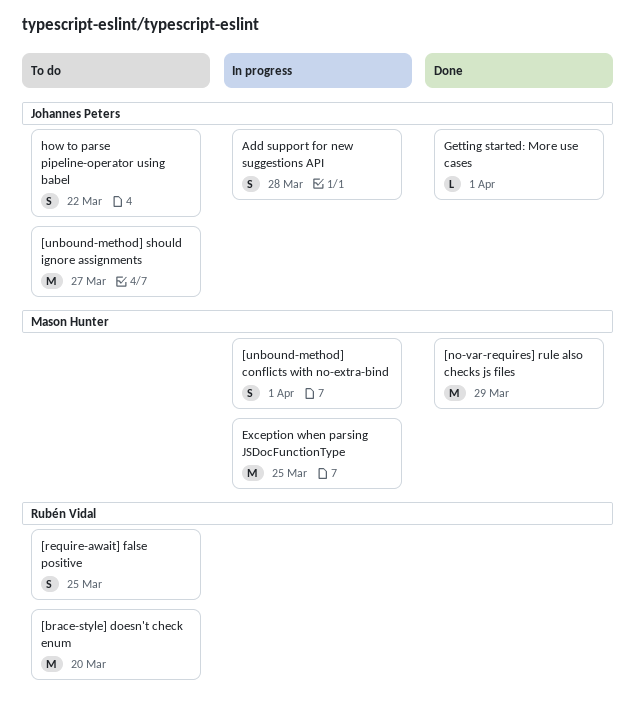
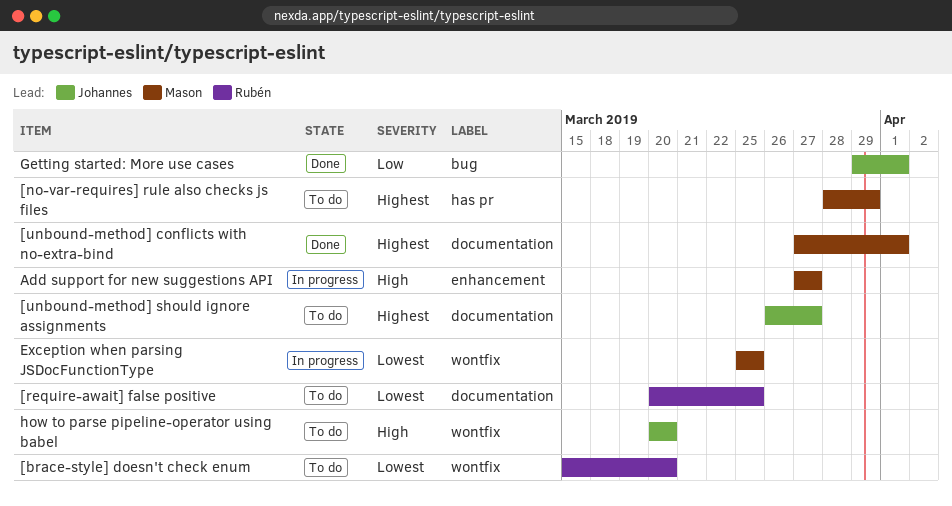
[no-var-requires] rule also checks js files, status: Done -> To do
[unbound-method] conflicts with no-extra-bind, status: In progress -> Done
Add support for new suggestions API, owner: Johannes Peters -> Mason Hunter
Add support for new suggestions API, due: Mar 28 -> Mar 27
how to parse pipeline-operator using babel, due: Mar 22 -> Mar 20

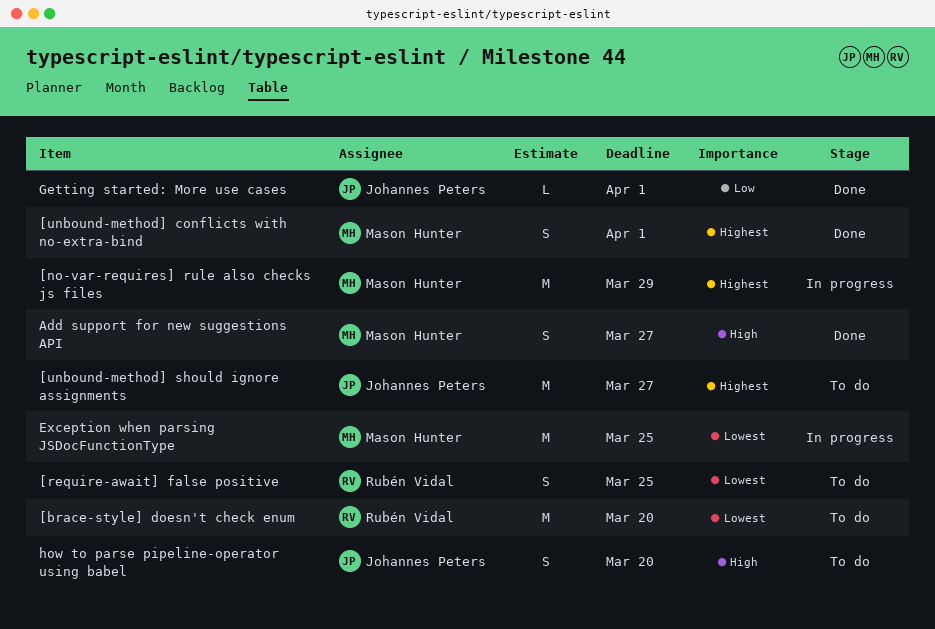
[no-var-requires] rule also checks js files, status: To do -> In progress
Add support for new suggestions API, status: In progress -> Done

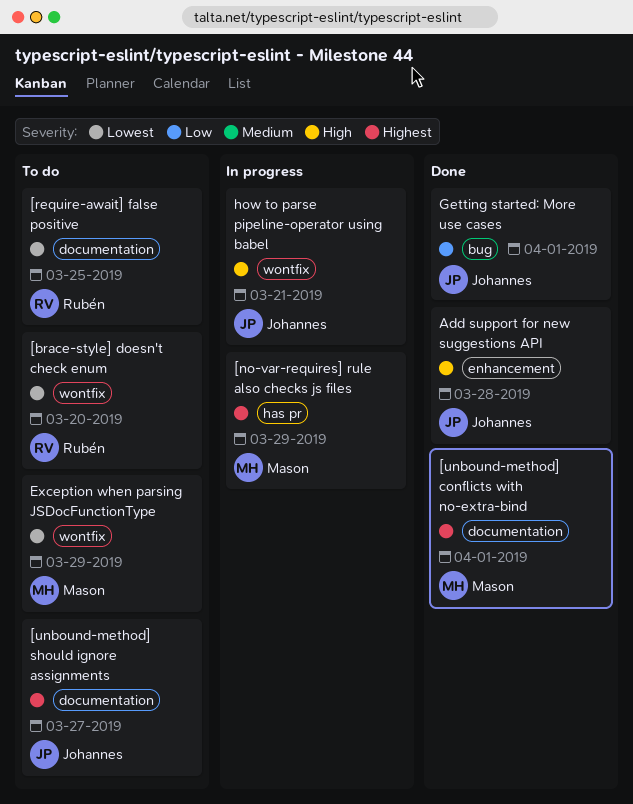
Add support for new suggestions API, owner: Mason Hunter -> Johannes Peters
Add support for new suggestions API, due: Mar 27 -> Mar 28
Exception when parsing JSDocFunctionType, status: In progress -> To do
Exception when parsing JSDocFunctionType, due: Mar 25 -> Mar 29
how to parse pipeline-operator using babel, status: To do -> In progress
how to parse pipeline-operator using babel, due: Mar 20 -> Mar 21

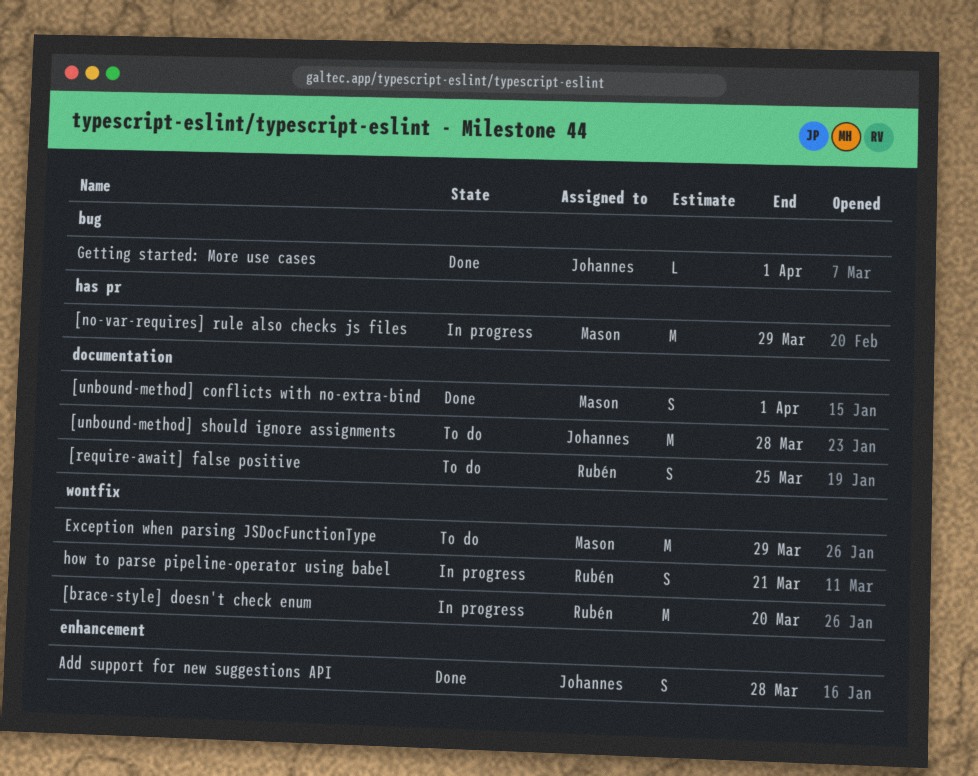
[brace-style] doesn't check enum, status: To do -> In progress
[unbound-method] should ignore assignments, due: Mar 27 -> Mar 28
how to parse pipeline-operator using babel, owner: Johannes -> Rubén

